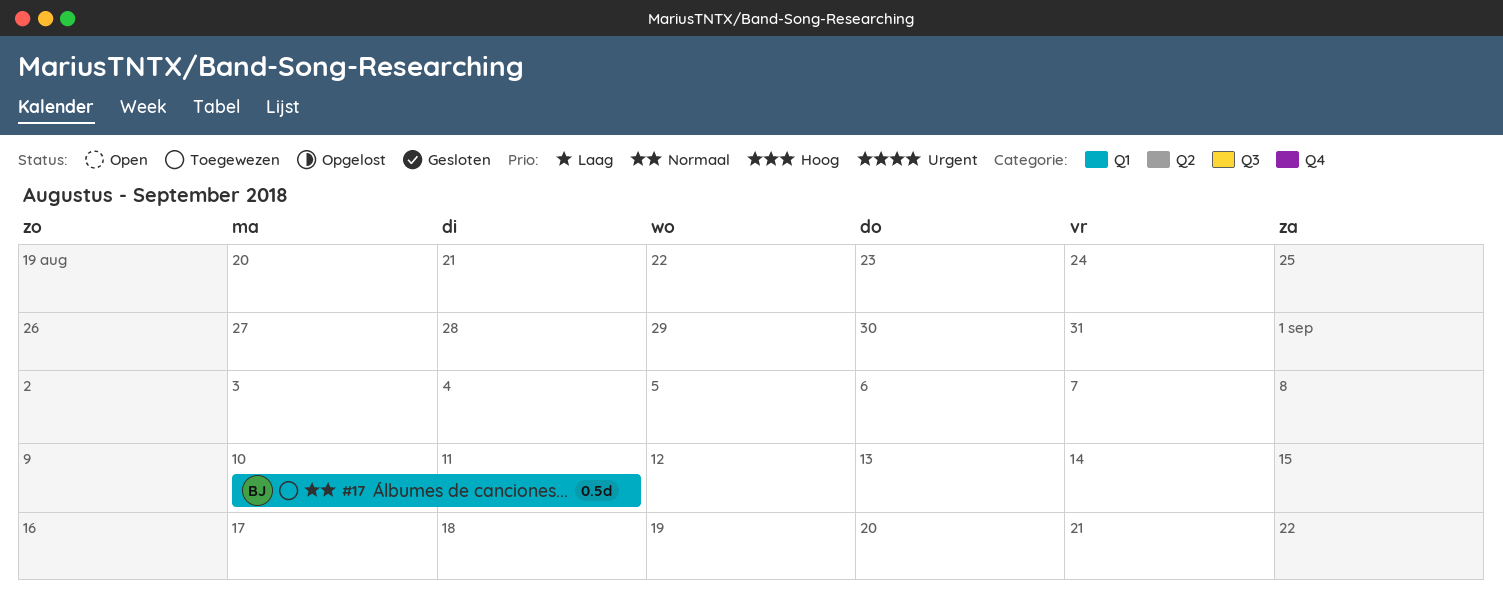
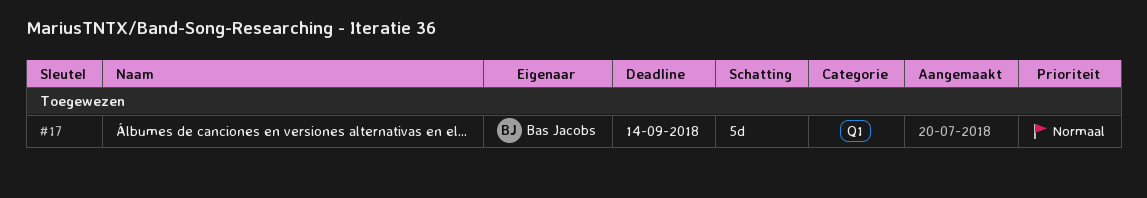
#17, estimate: 0.5d -> 5d
#17, due: Sep 11 -> Sep 14

